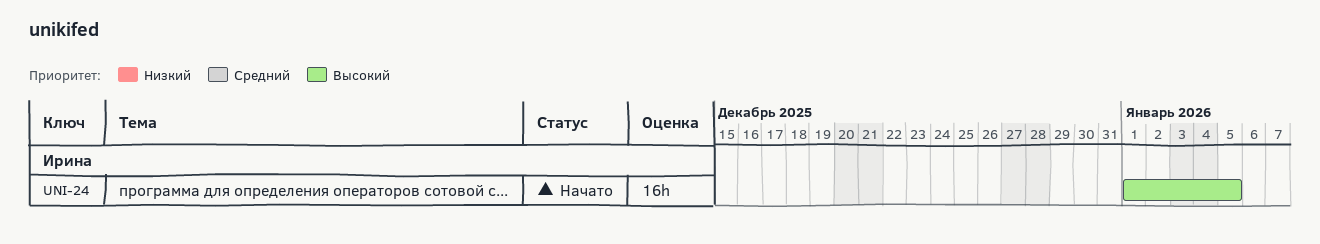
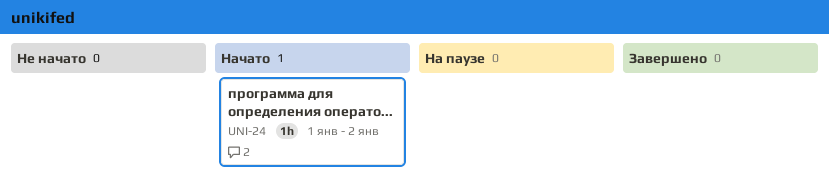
UNI-24, estimate: 16h -> 1h
UNI-24, due: Jan 5 -> Jan 2

